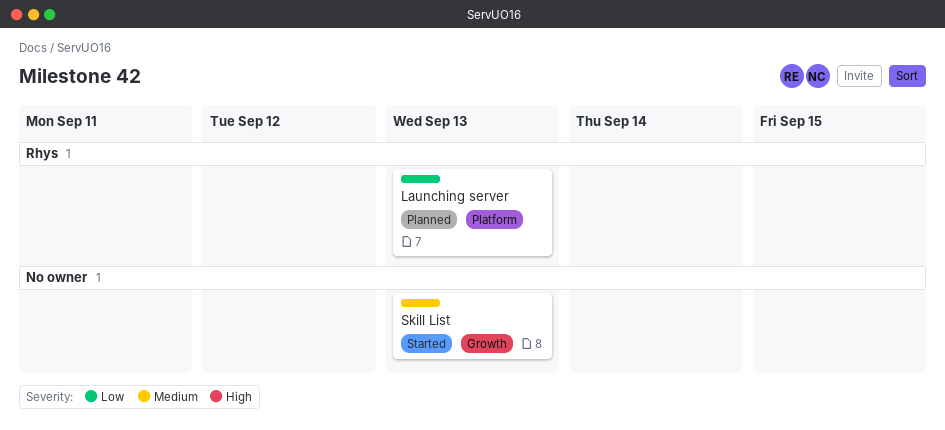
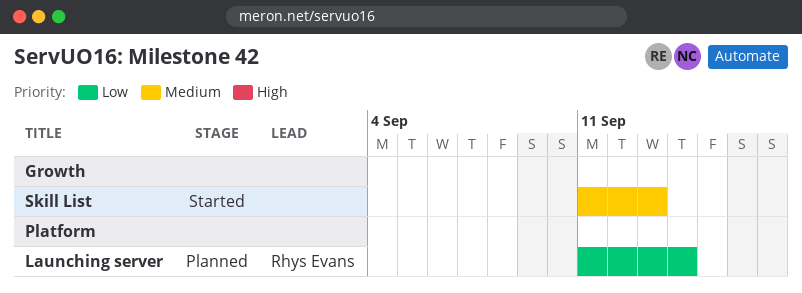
Launching server, due: Sep 13 -> Sep 14

